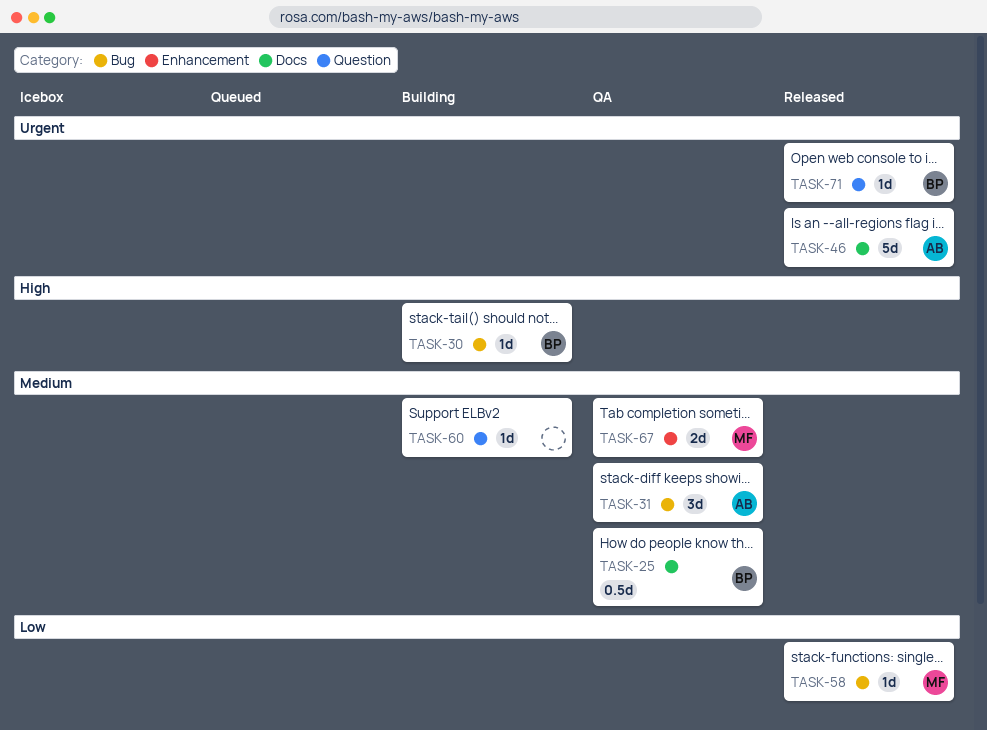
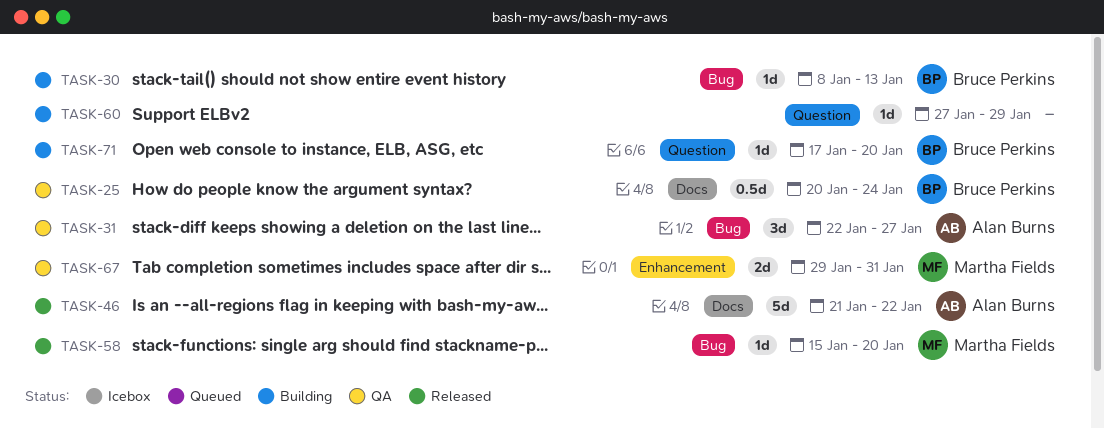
TASK-71, status: Released -> Building

